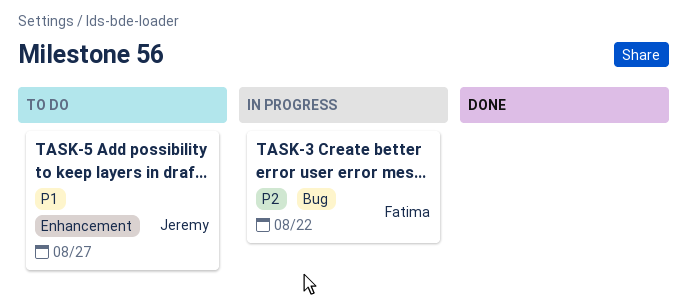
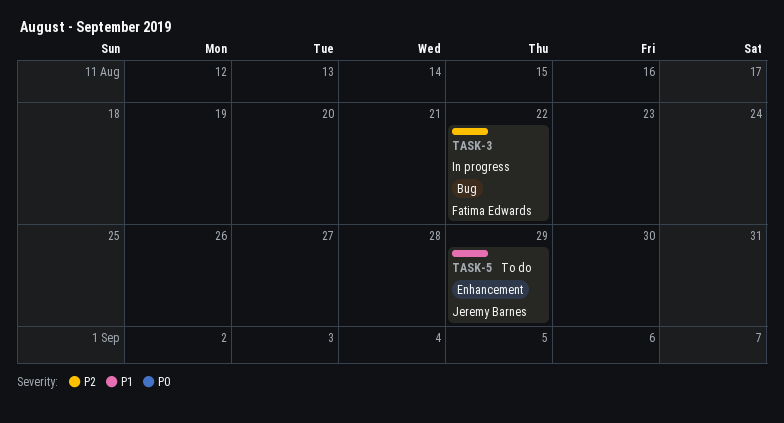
TASK-5, due: Aug 27 -> Aug 29

